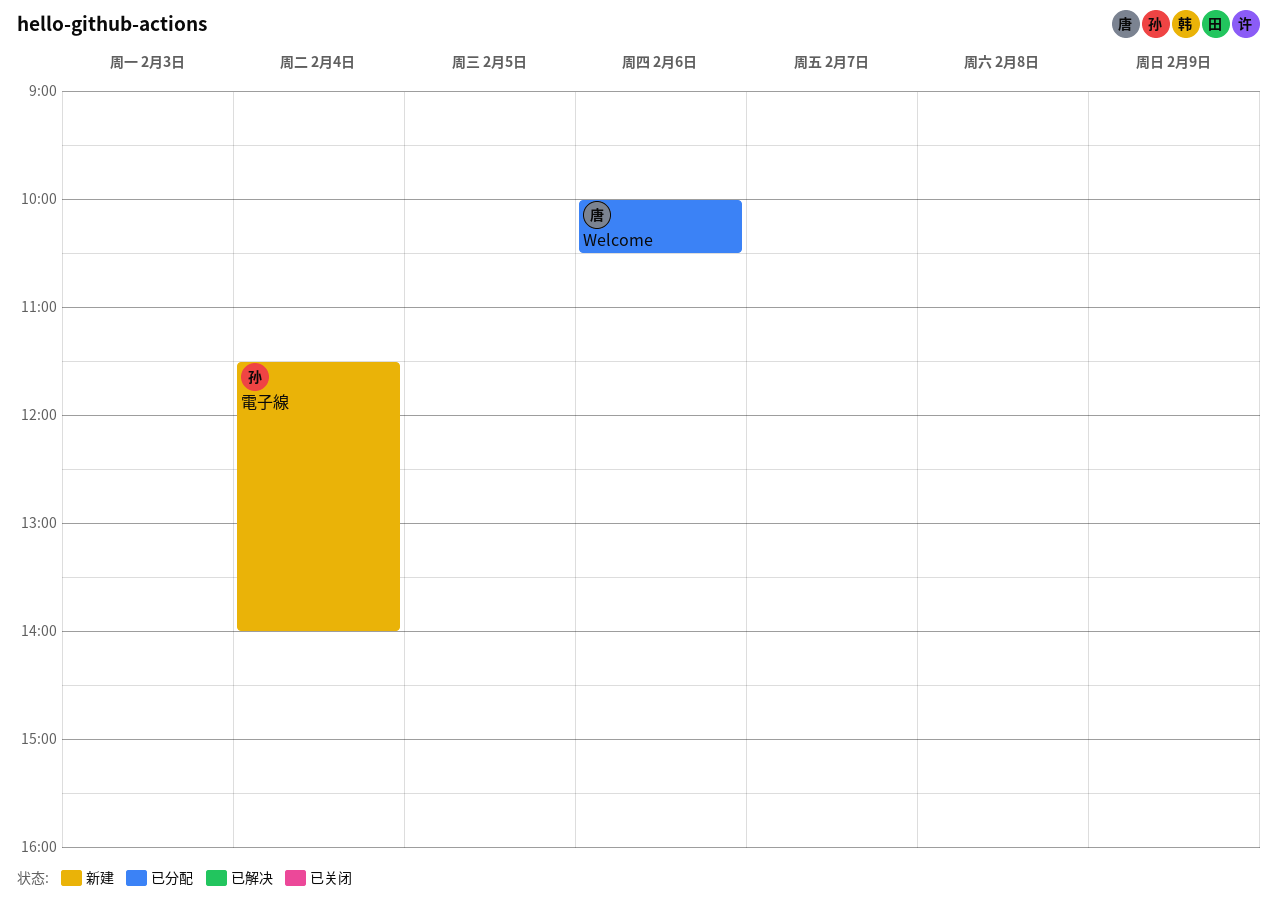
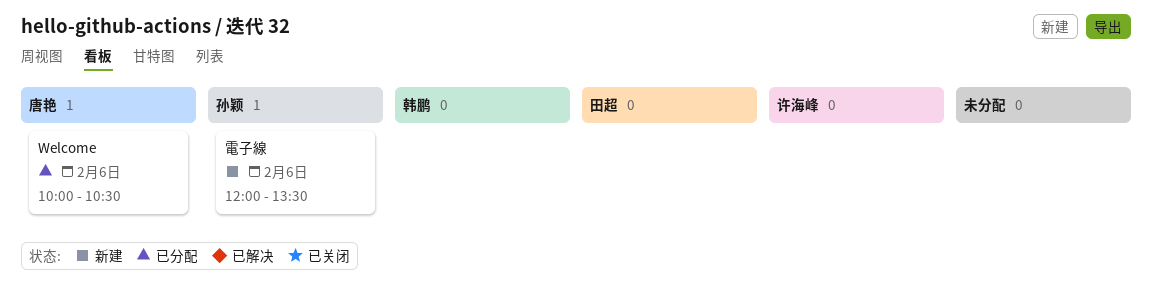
電子線, day: Feb 4 -> Feb 6
電子線, begins: 11:30 -> 12:00
電子線, ends: 14:00 -> 13:30

